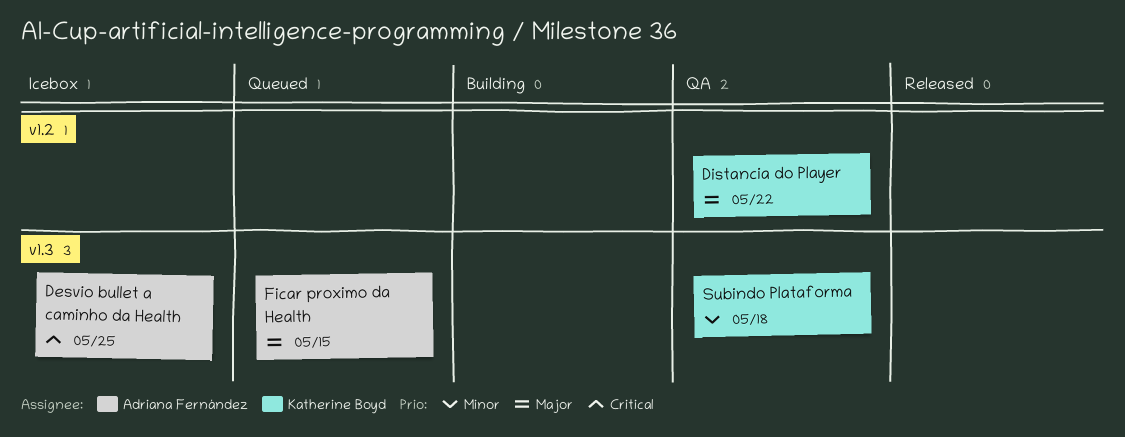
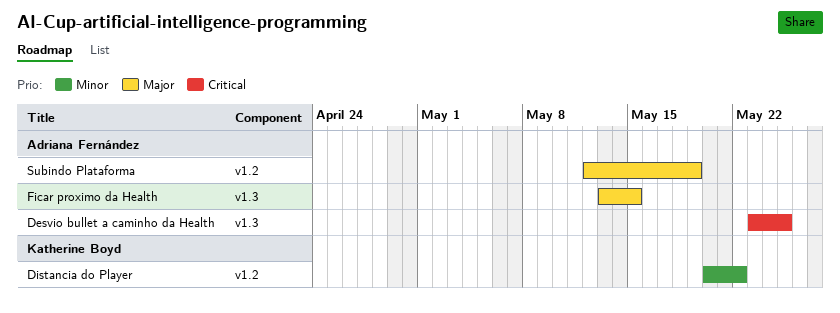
Distancia do Player, priority: Major -> Minor
Subindo Plataforma, owner: Katherine Boyd -> Adriana Fernández
Subindo Plataforma, priority: Minor -> Major
Subindo Plataforma, label: v1.3 -> v1.2
Subindo Plataforma, due: May 18 -> May 19

